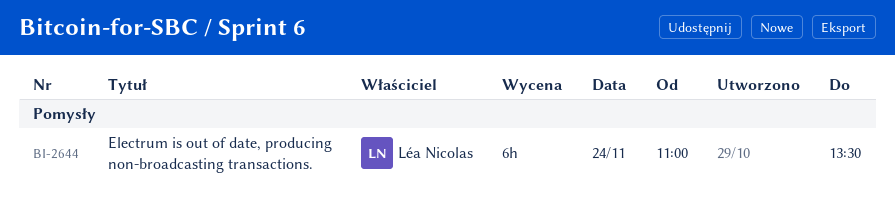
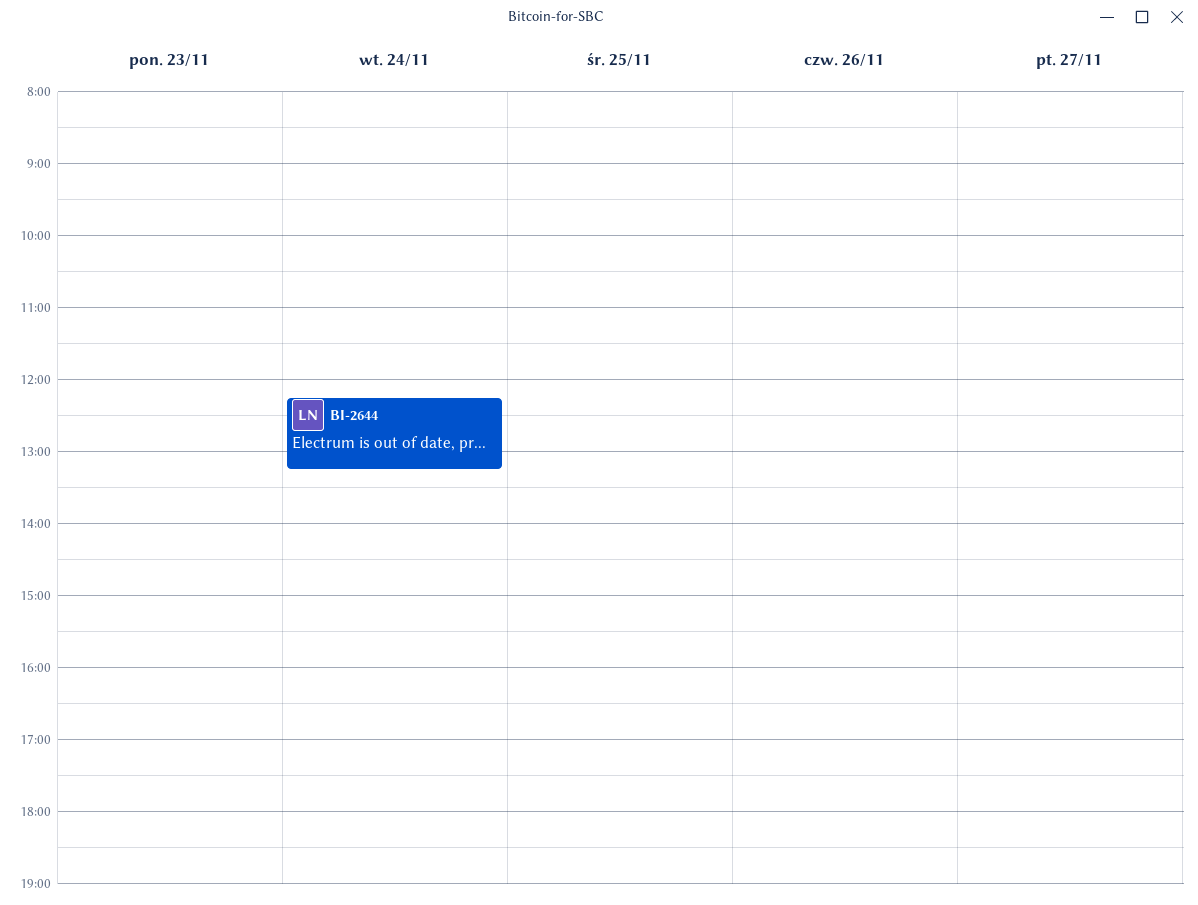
BI-2644, begins: 11:00 -> 12:15
BI-2644, ends: 13:30 -> 13:15

